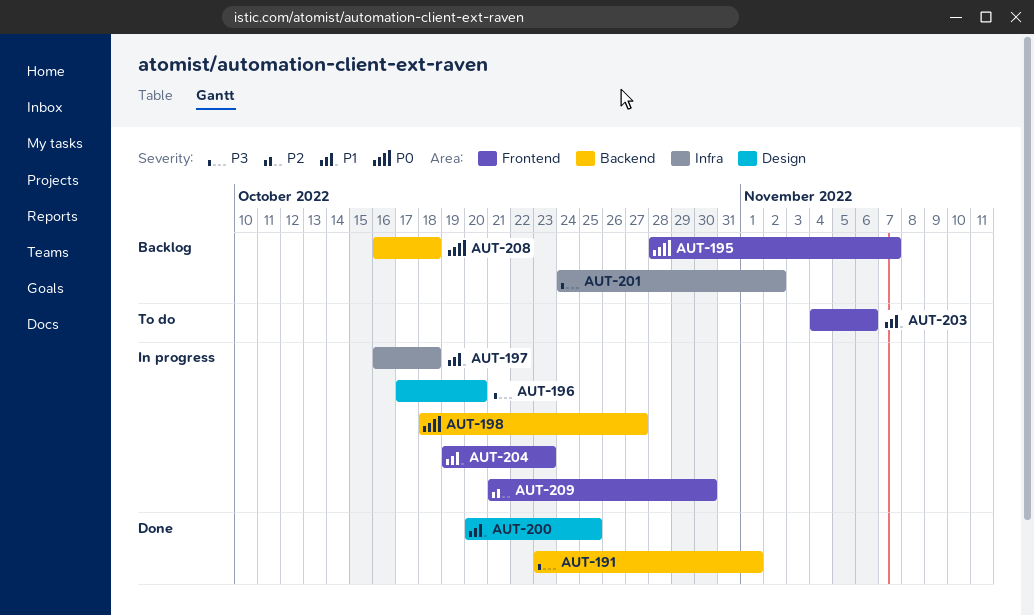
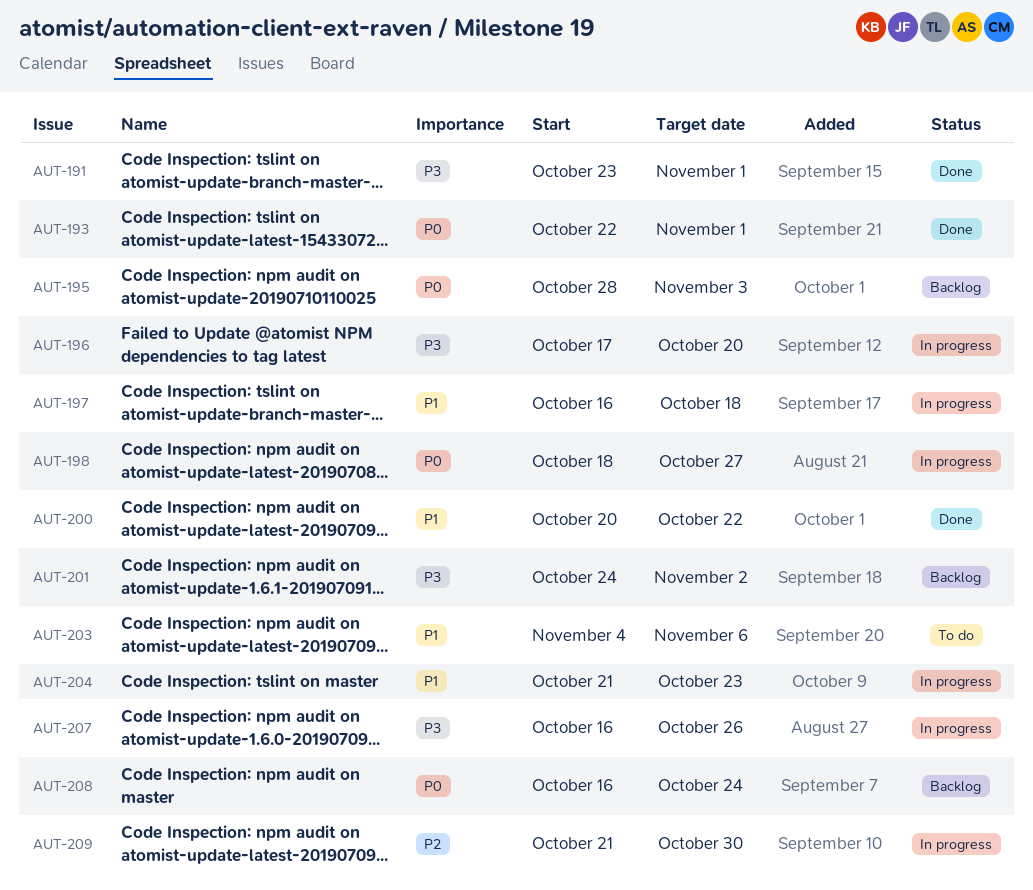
AUT-193: none -> present
AUT-195, due: Nov 7 -> Nov 3
AUT-200, due: Oct 25 -> Oct 22
AUT-204, start: Oct 19 -> Oct 21
AUT-207: none -> present
AUT-208, due: Oct 18 -> Oct 24

